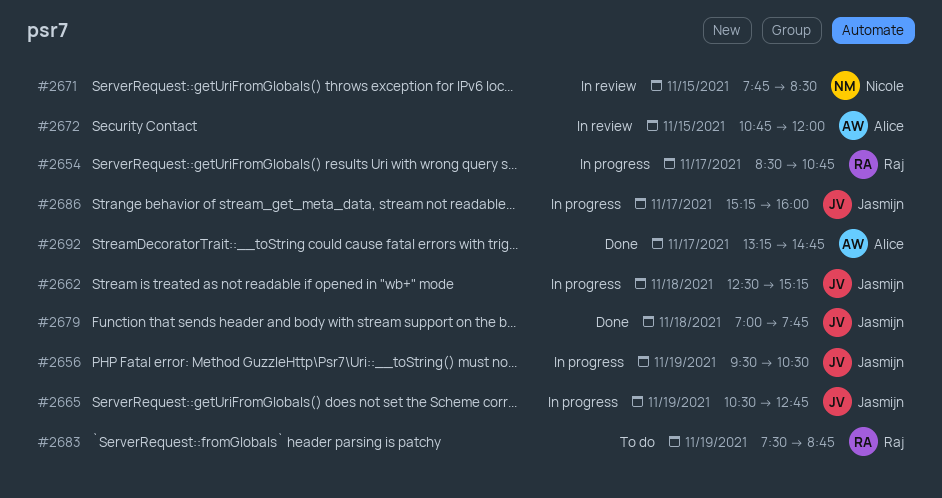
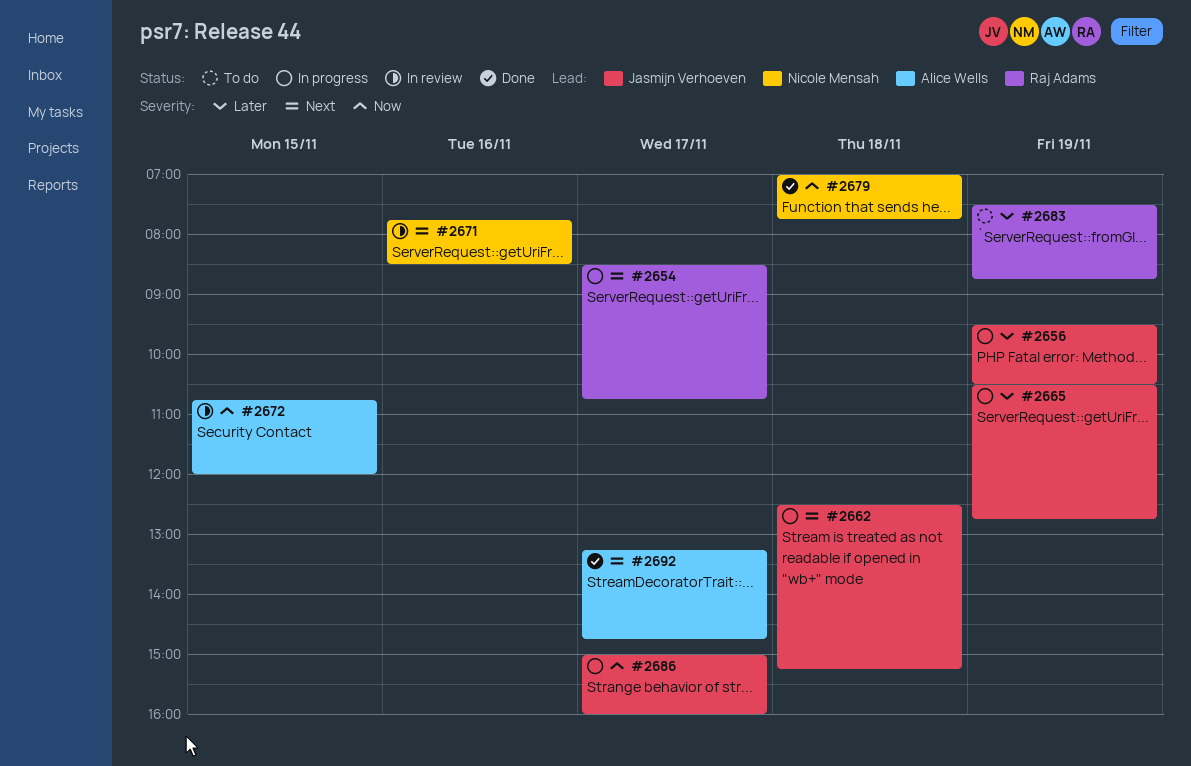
#2671, day: Nov 15 -> Nov 16
#2679, owner: Jasmijn Verhoeven -> Nicole Mensah
#2686, begins: 15:15 -> 15:00

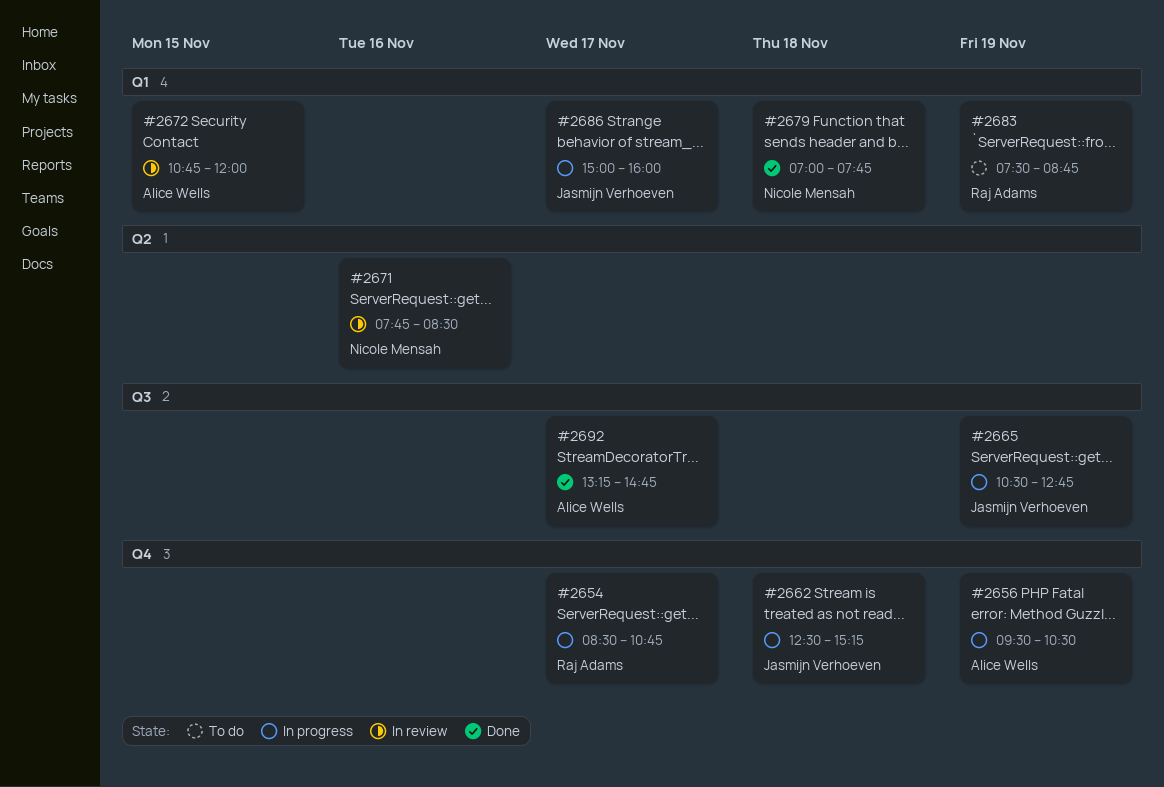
#2656, owner: Jasmijn Verhoeven -> Alice Wells

